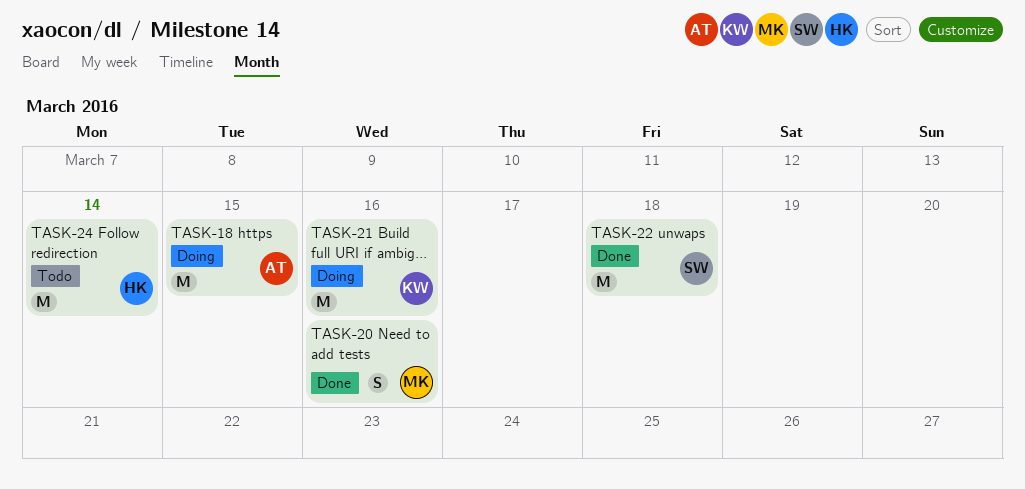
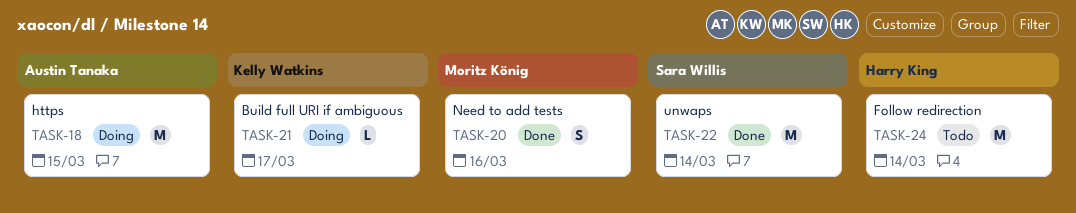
TASK-21, estimate: M -> L
TASK-21, due: Mar 16 -> Mar 17
TASK-22, due: Mar 18 -> Mar 14

